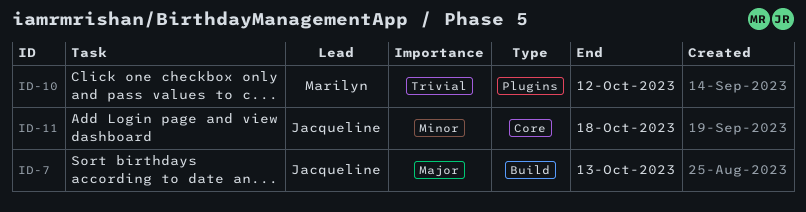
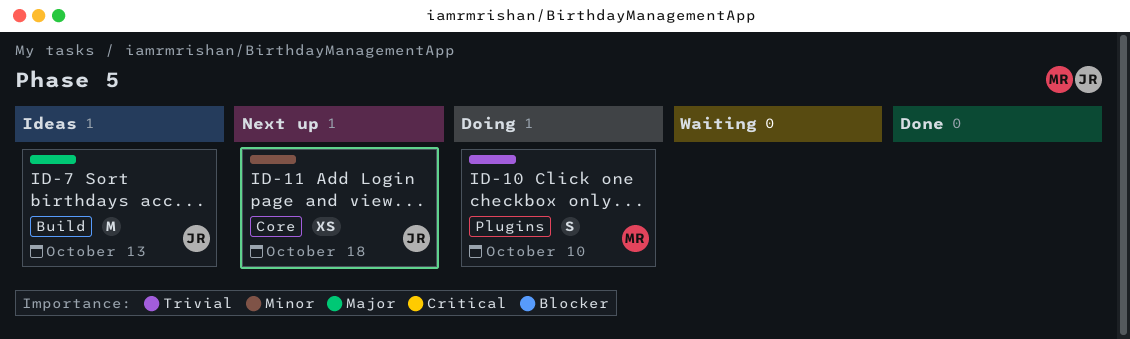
ID-10, due: Oct 12 -> Oct 10

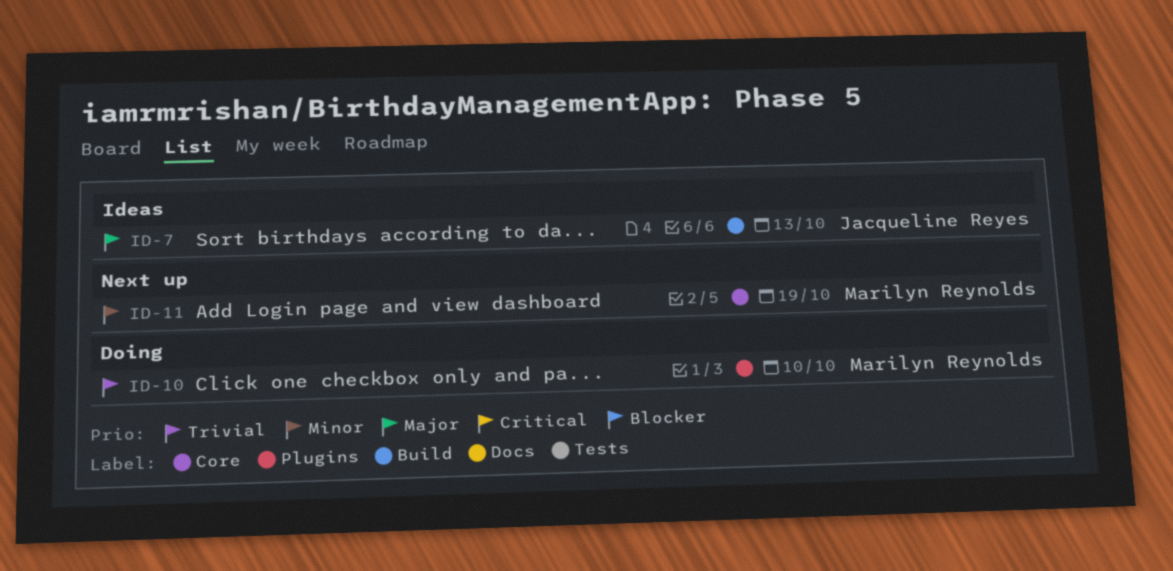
ID-11, owner: Jacqueline Reyes -> Marilyn Reynolds
ID-11, due: Oct 18 -> Oct 19

